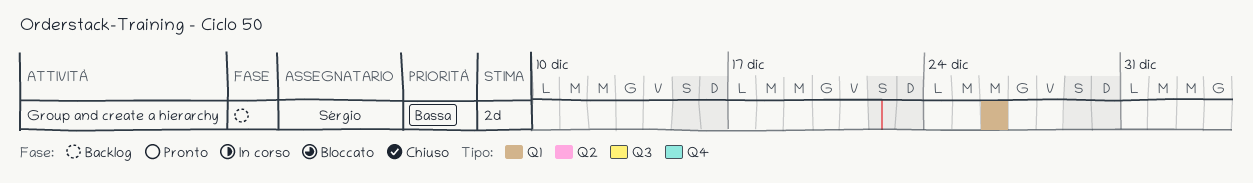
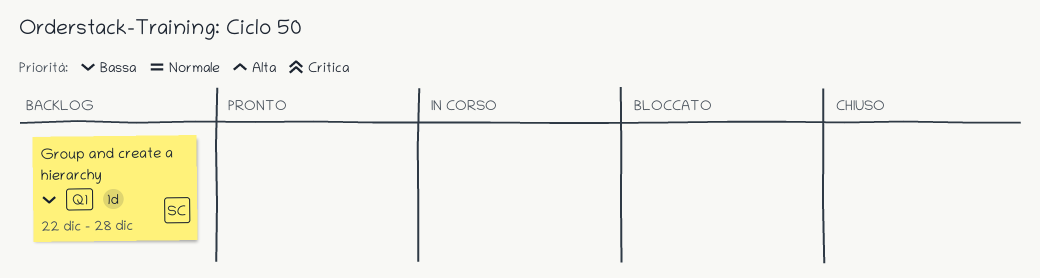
Group and create a hierarchy, estimate: 2d -> 1d
Group and create a hierarchy, start: Dec 26 -> Dec 22
Group and create a hierarchy, due: Dec 26 -> Dec 28

